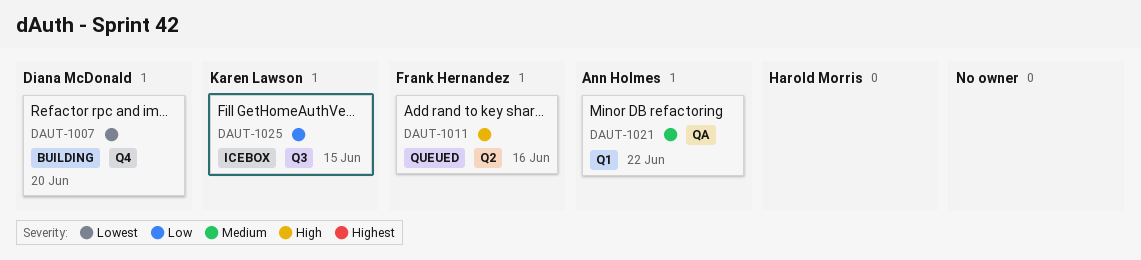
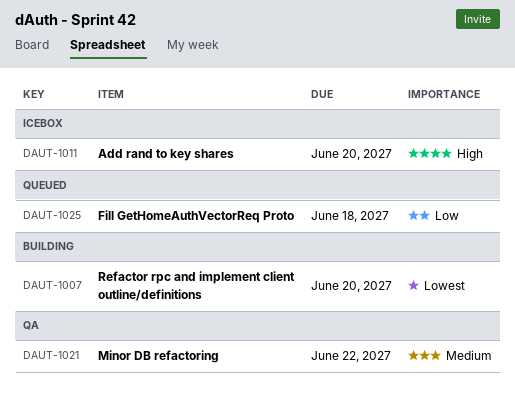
DAUT-1011, status: Queued -> Icebox
DAUT-1011, due: Jun 16 -> Jun 20
DAUT-1025, status: Icebox -> Queued
DAUT-1025, due: Jun 15 -> Jun 18

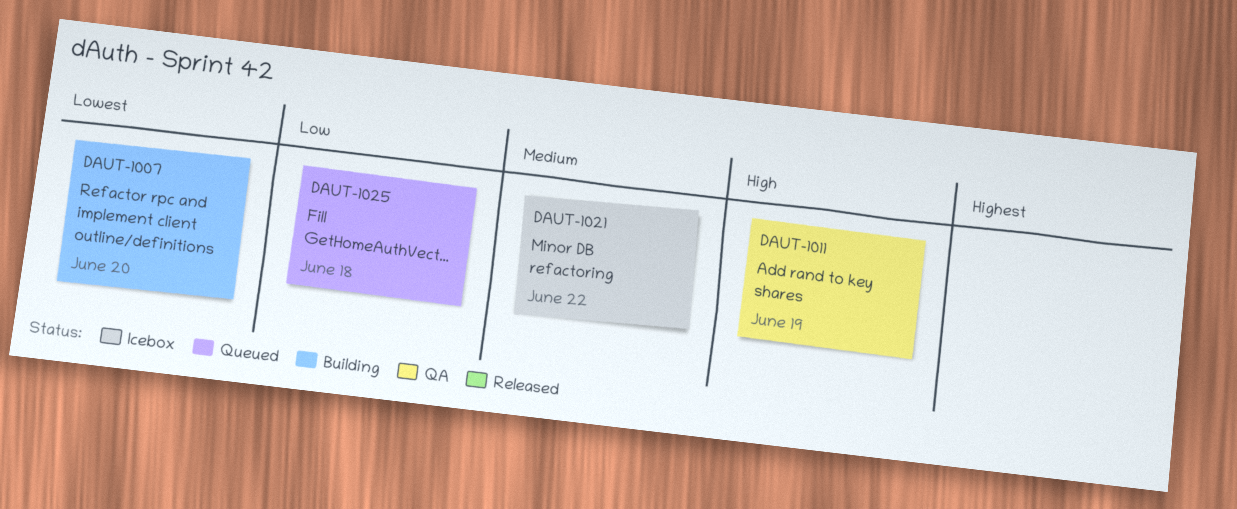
DAUT-1011, status: Icebox -> QA
DAUT-1011, due: Jun 20 -> Jun 19
DAUT-1021, status: QA -> Icebox

